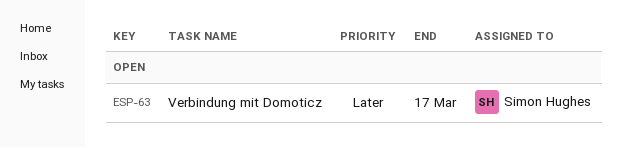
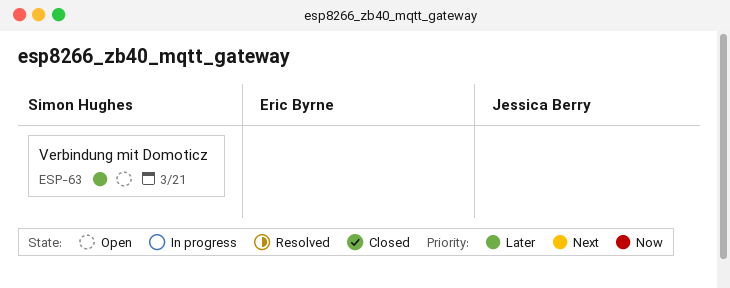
ESP-63, due: Mar 17 -> Mar 21

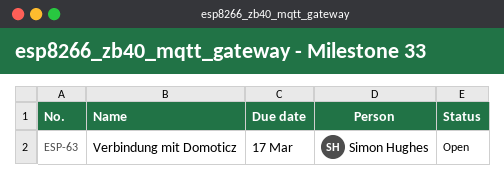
ESP-63, due: Mar 21 -> Mar 17

